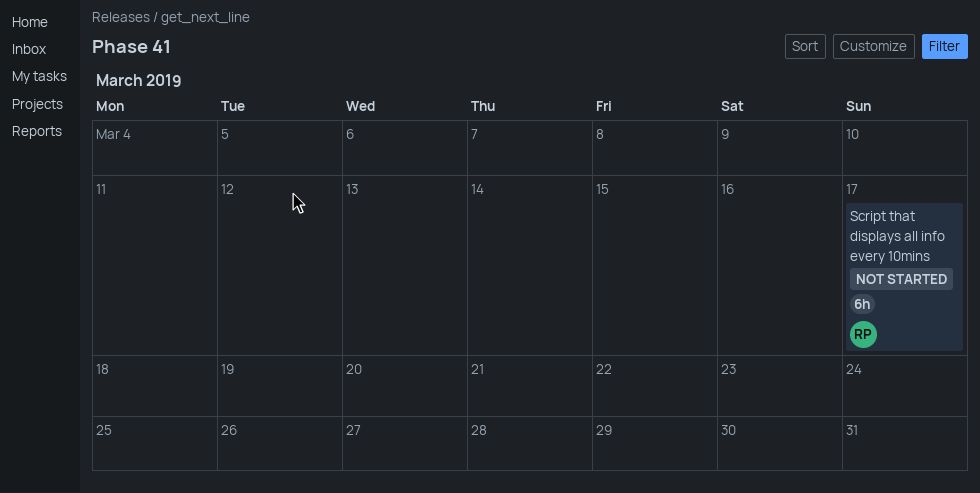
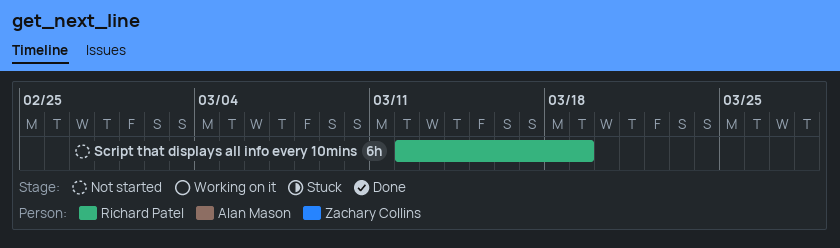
Script that displays all info every 10mins, due: Mar 17 -> Mar 19

